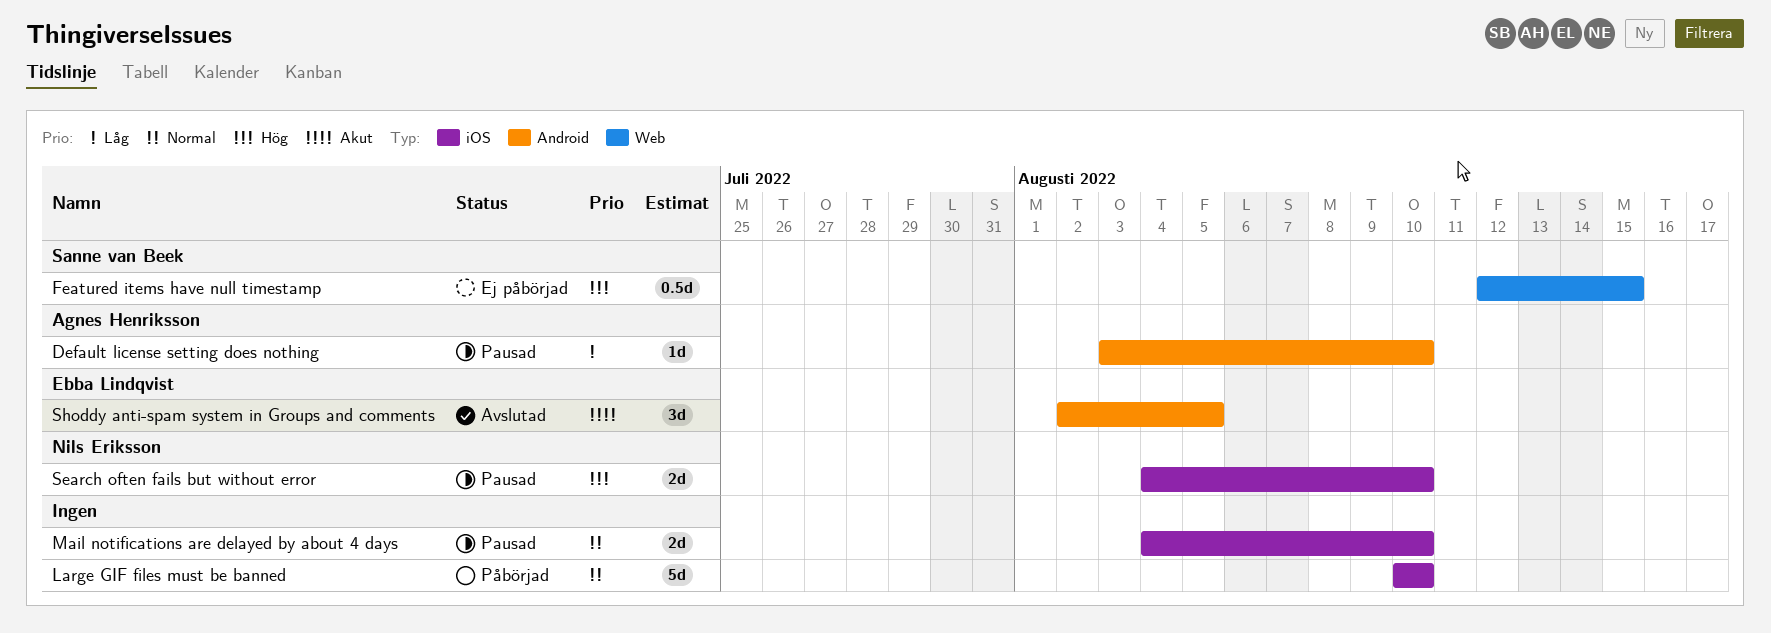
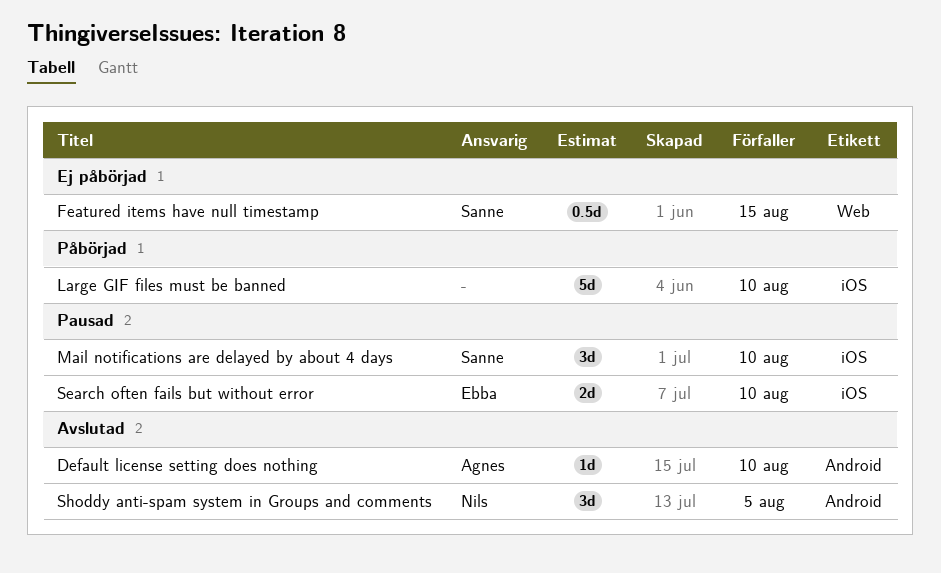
Default license setting does nothing, status: Pausad -> Avslutad
Mail notifications are delayed by about 4 days, owner: none -> Sanne van Beek
Mail notifications are delayed by about 4 days, estimate: 2d -> 3d
Search often fails but without error, owner: Nils Eriksson -> Ebba Lindqvist
Shoddy anti-spam system in Groups and comments, owner: Ebba Lindqvist -> Nils Eriksson

